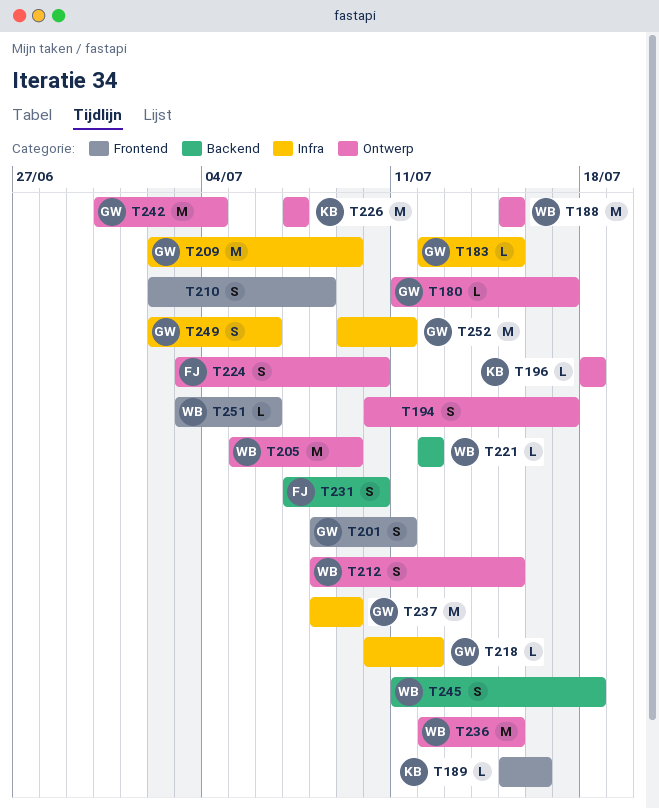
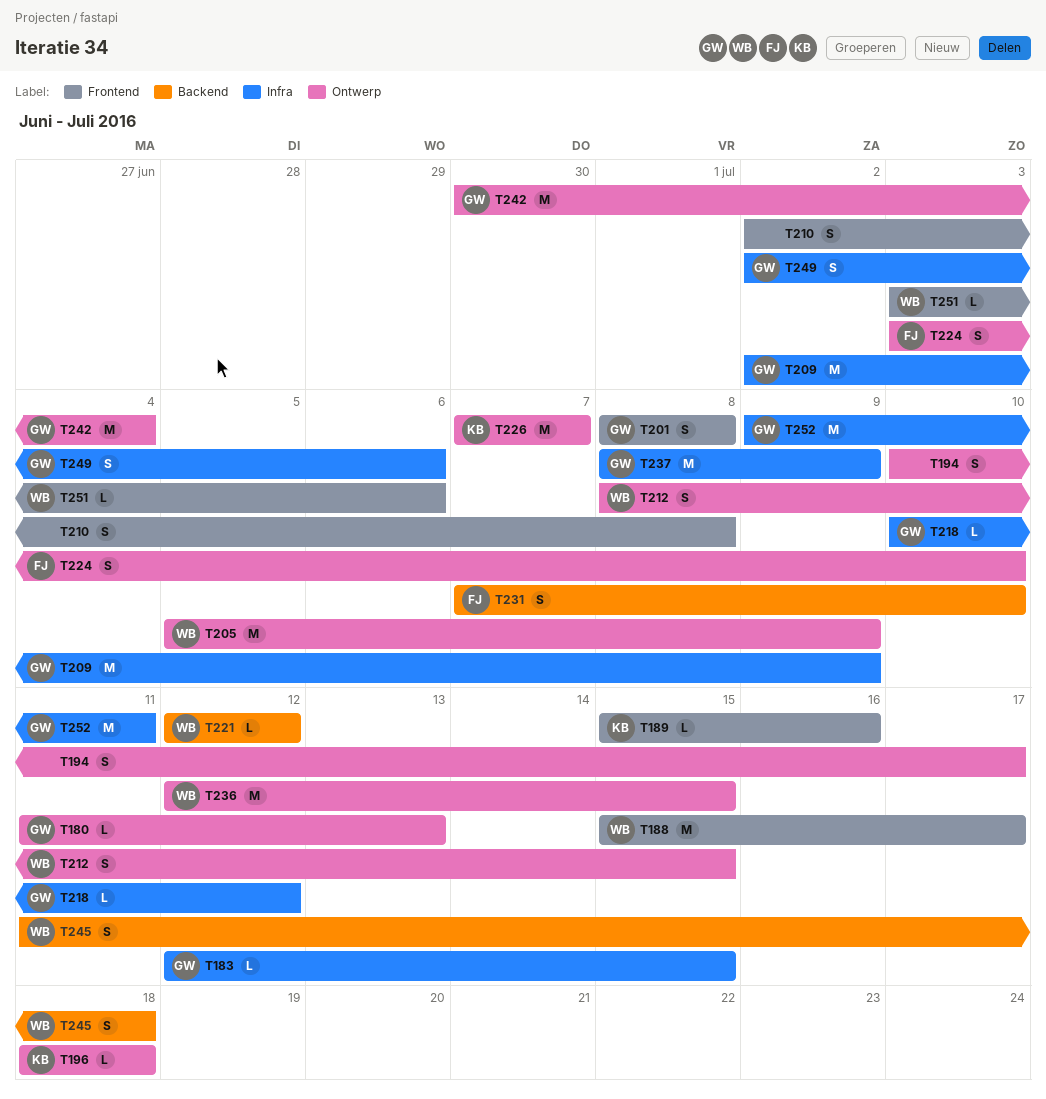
T180, due: Jul 17 -> Jul 13
T188, label: Ontwerp -> Frontend
T188, due: Jul 15 -> Jul 17
T201, due: Jul 11 -> Jul 8

